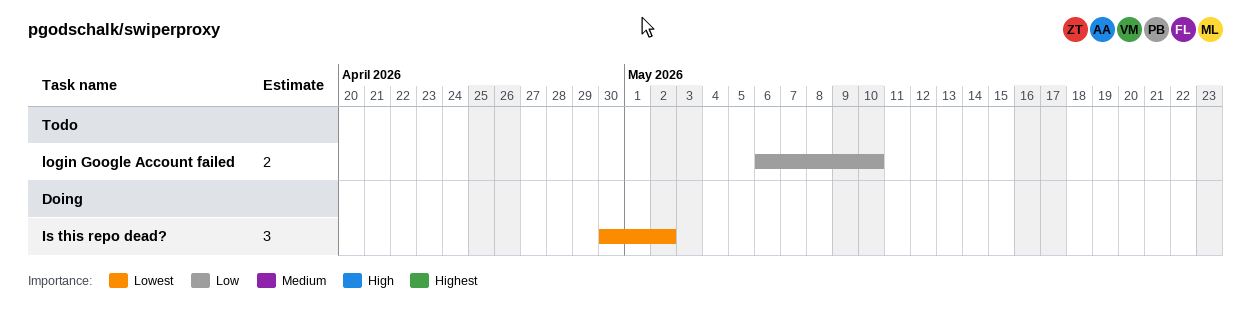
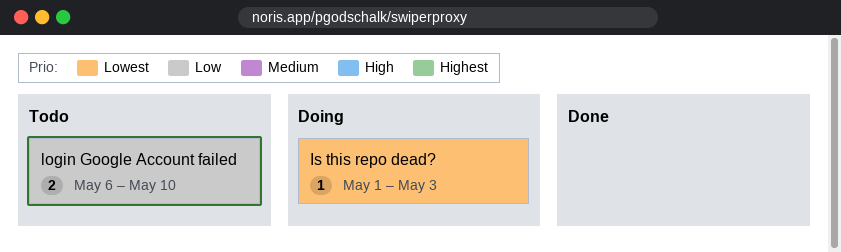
Is this repo dead?, estimate: 3 -> 1
Is this repo dead?, start: Apr 30 -> May 1
Is this repo dead?, due: May 2 -> May 3

